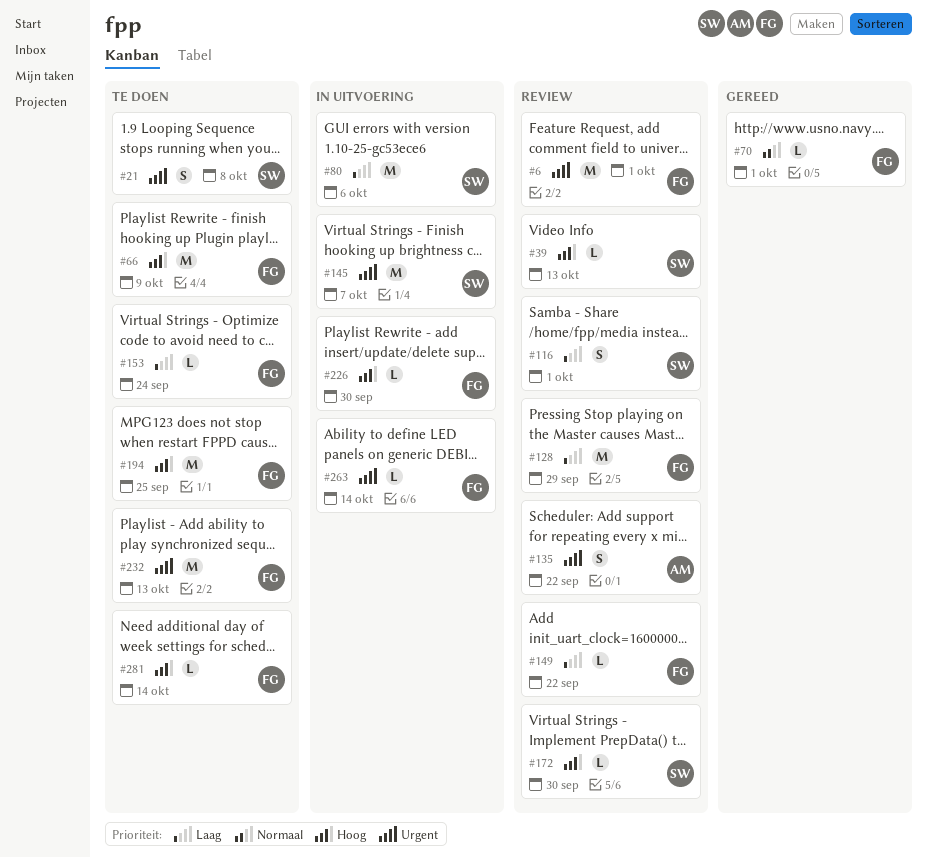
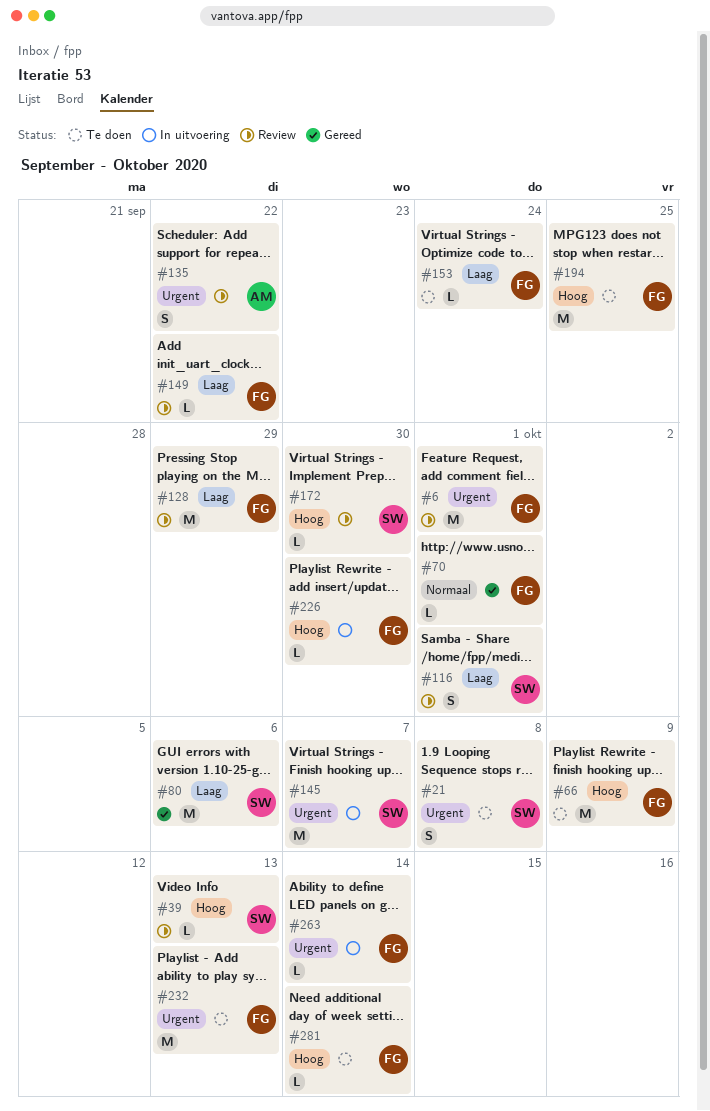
#80, status: In uitvoering -> Gereed

